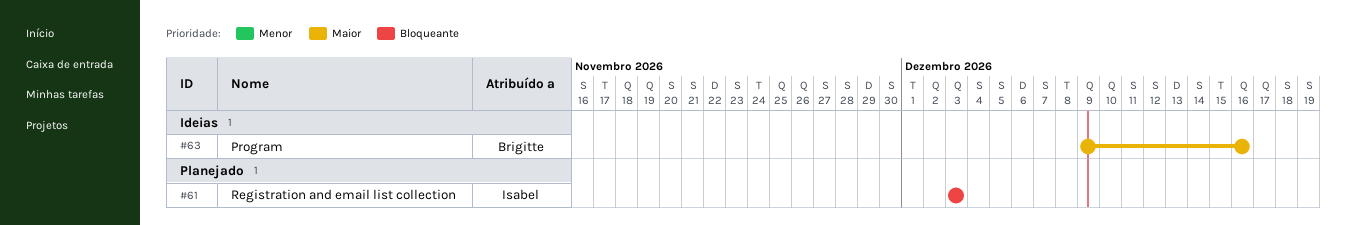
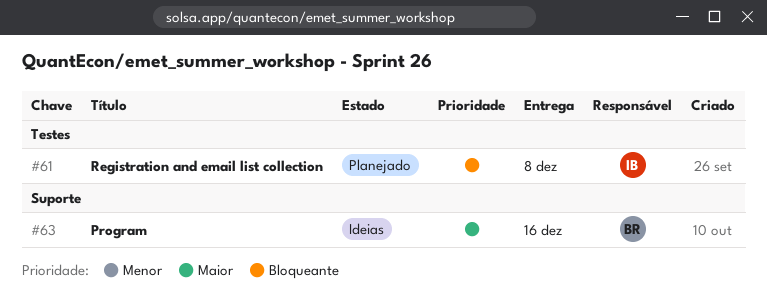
#61, due: Dec 3 -> Dec 8

